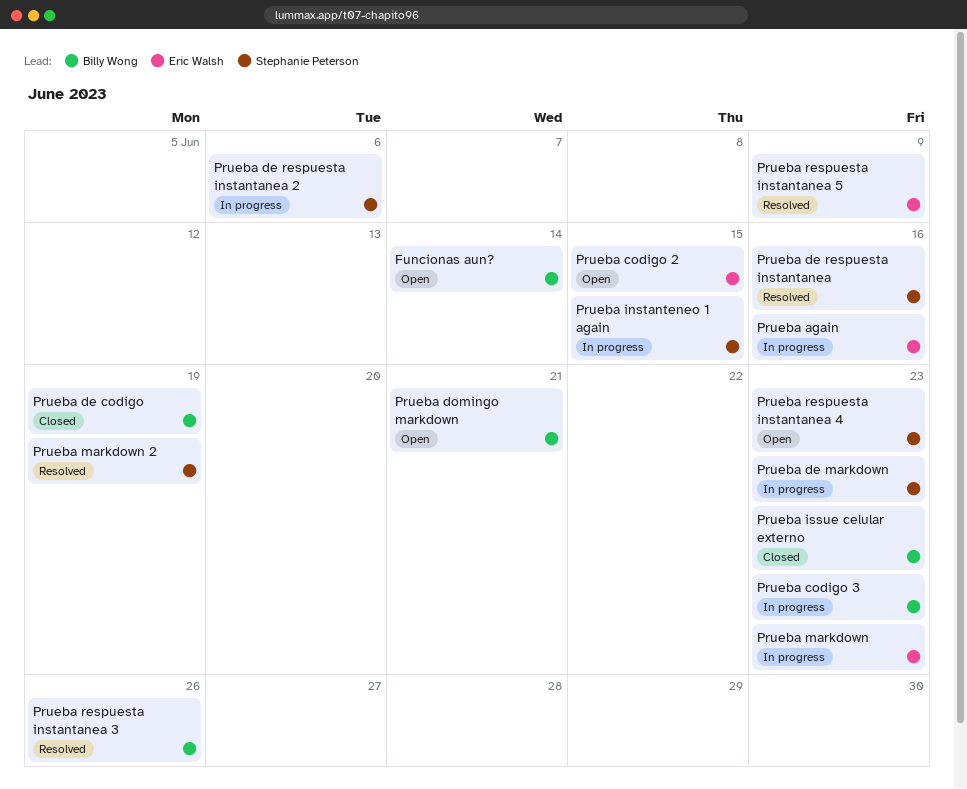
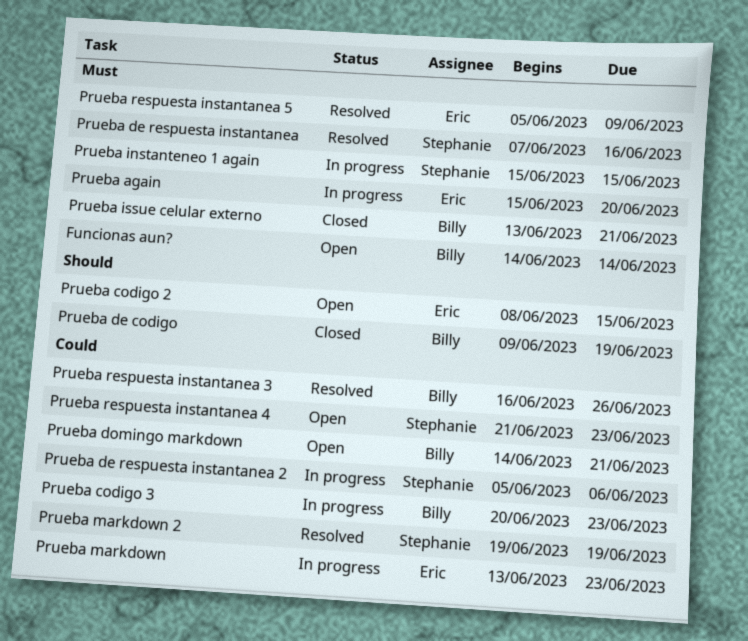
Prueba again, due: Jun 16 -> Jun 20
Prueba de markdown: present -> none
Prueba issue celular externo, due: Jun 23 -> Jun 21

